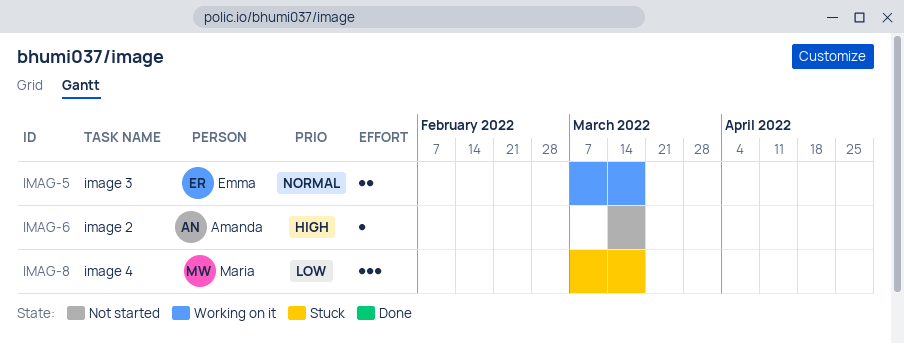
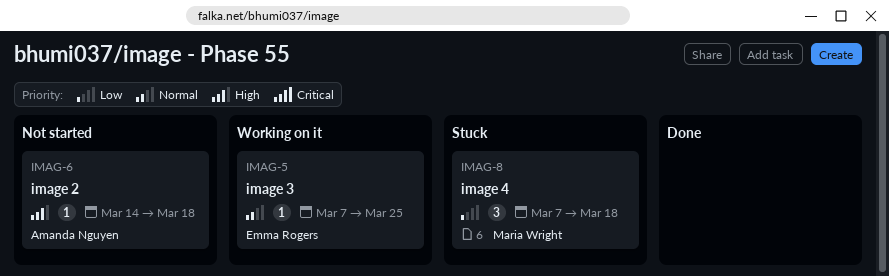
IMAG-5, estimate: 2 -> 1
IMAG-5, due: Mar 18 -> Mar 25

